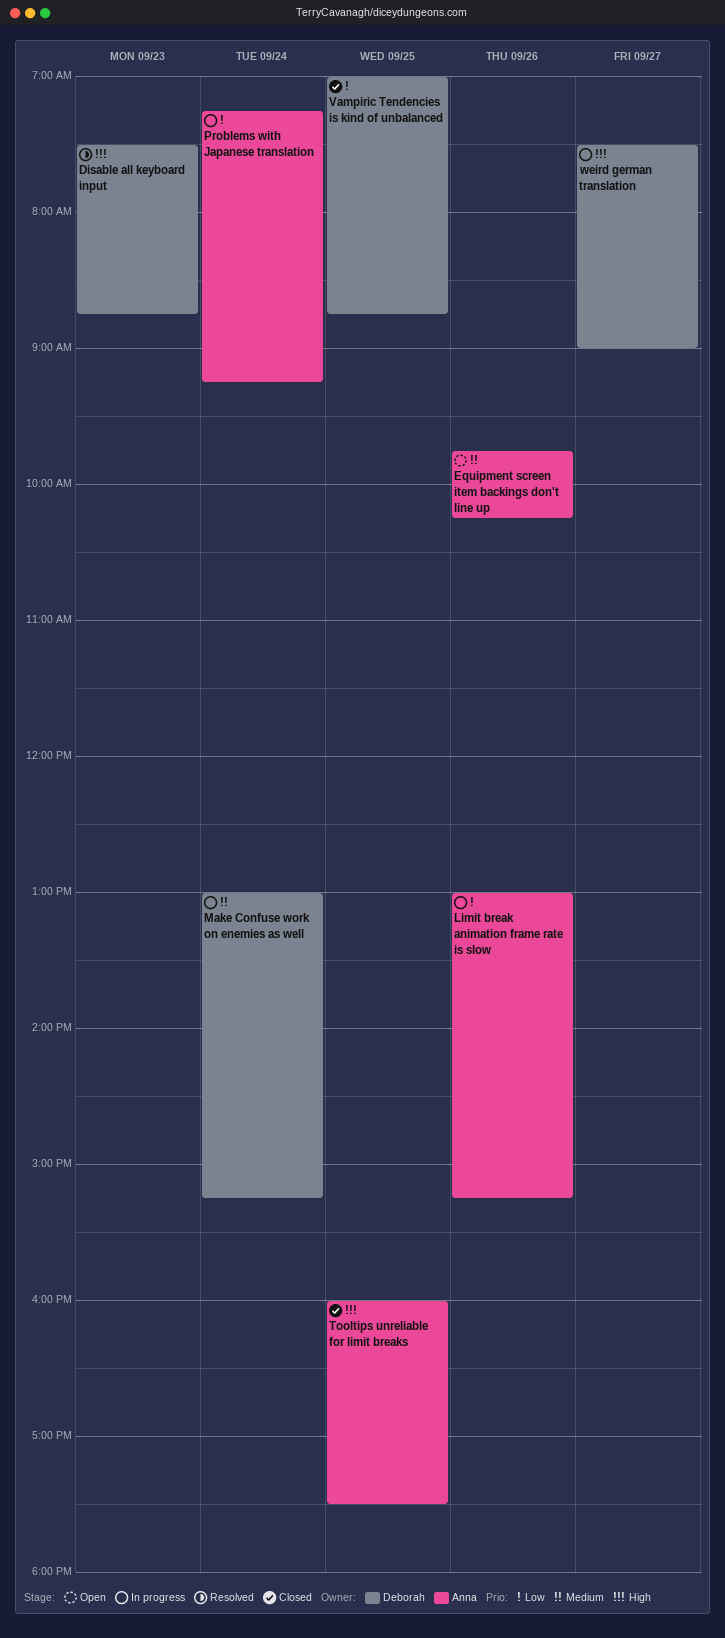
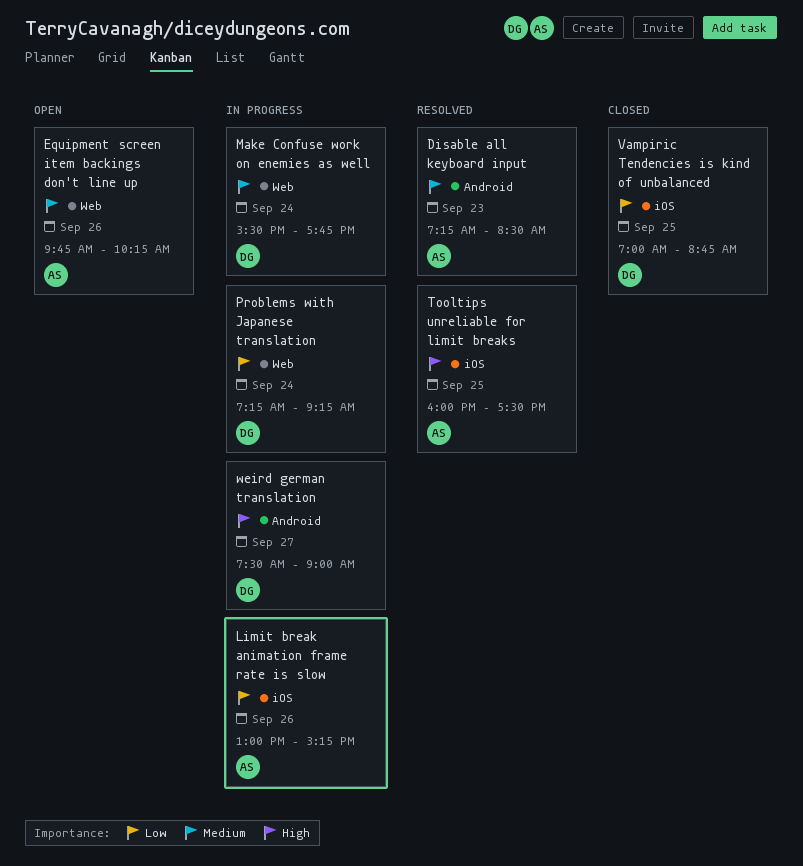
Disable all keyboard input, owner: Deborah -> Anna
Disable all keyboard input, priority: High -> Medium
Disable all keyboard input, begins: 07:30 -> 07:15
Disable all keyboard input, ends: 08:45 -> 08:30
Make Confuse work on enemies as well, begins: 13:00 -> 15:30
Make Confuse work on enemies as well, ends: 15:15 -> 17:45
Problems with Japanese translation, owner: Anna -> Deborah
Tooltips unreliable for limit breaks, status: Closed -> Resolved

